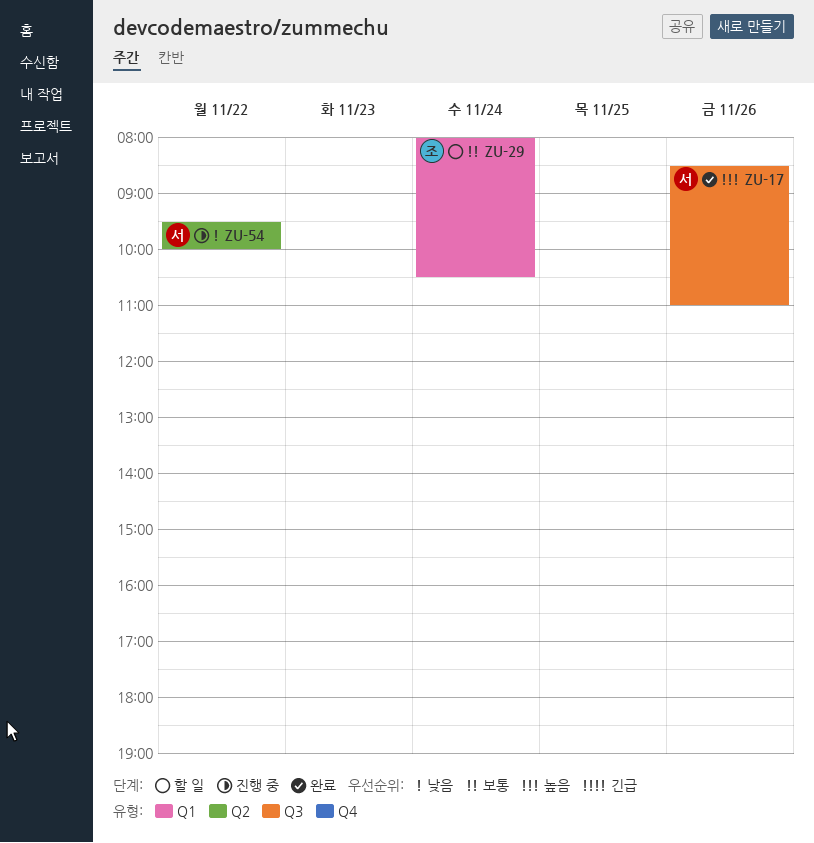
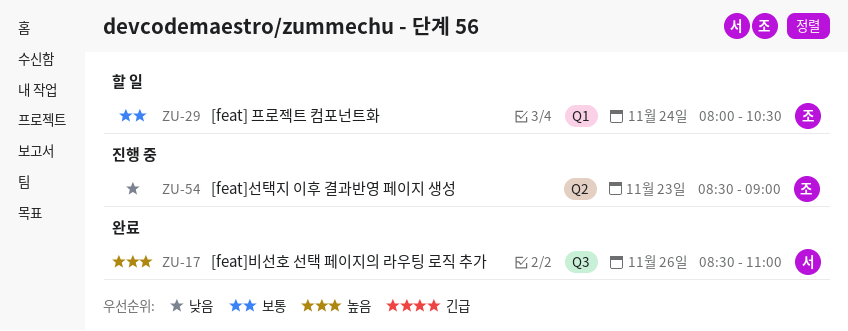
ZU-54, owner: 서 -> 조
ZU-54, day: Nov 22 -> Nov 23
ZU-54, begins: 09:30 -> 08:30
ZU-54, ends: 10:00 -> 09:00

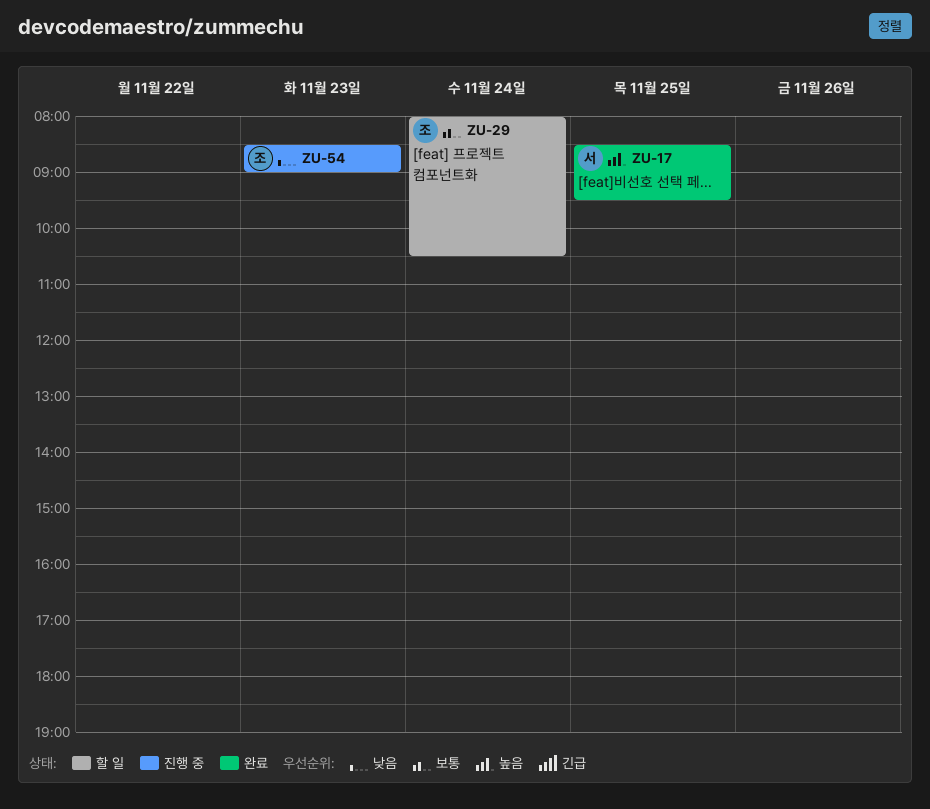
ZU-17, day: Nov 26 -> Nov 25
ZU-17, ends: 11:00 -> 09:30

